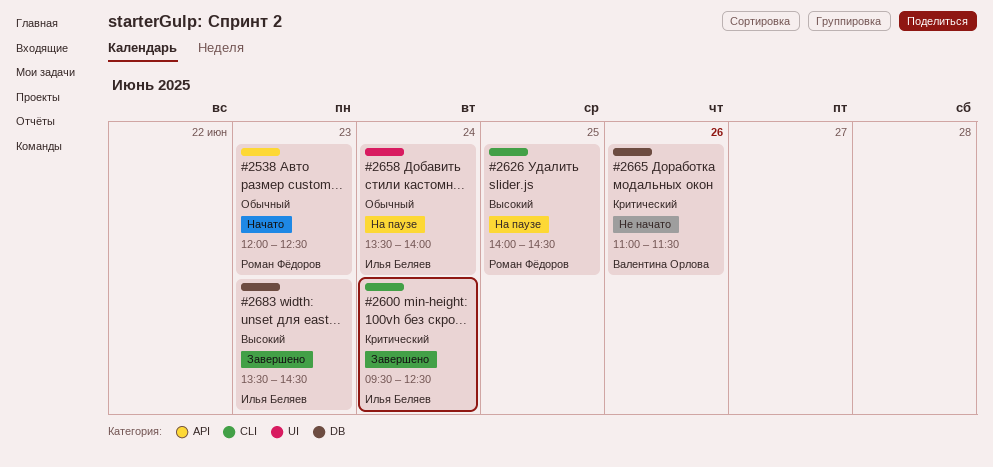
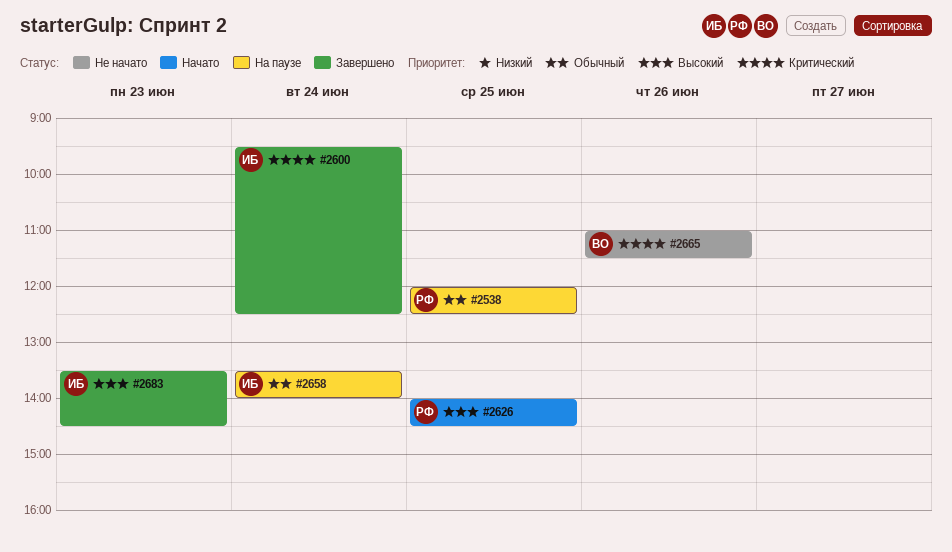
#2538, status: Начато -> На паузе
#2538, day: Jun 23 -> Jun 25
#2626, status: На паузе -> Начато

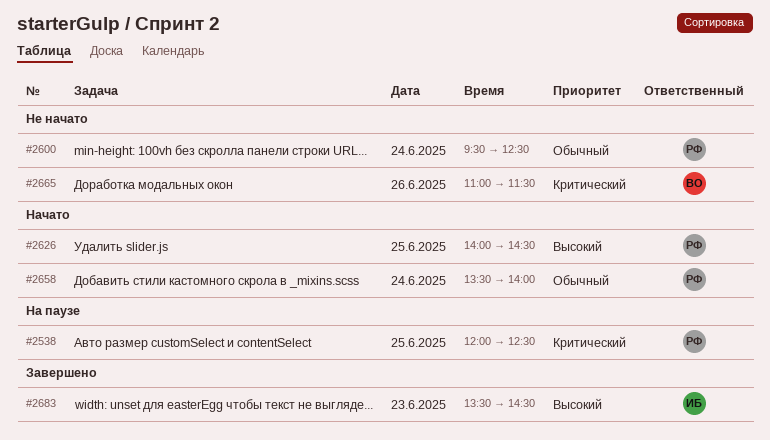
#2538, priority: Обычный -> Критический
#2600, status: Завершено -> Не начато
#2600, owner: ИБ -> РФ
#2600, priority: Критический -> Обычный
#2658, status: На паузе -> Начато
#2658, owner: ИБ -> РФ

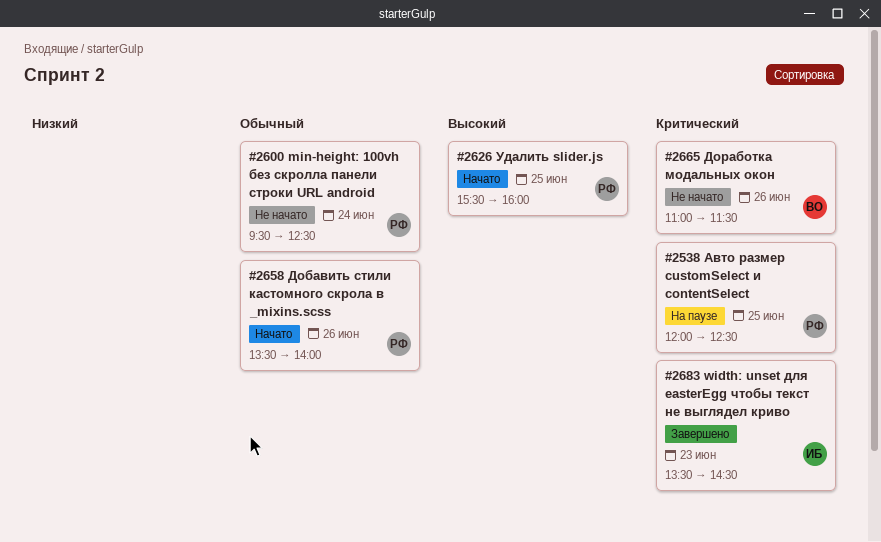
#2626, begins: 14:00 -> 15:30
#2626, ends: 14:30 -> 16:00
#2658, day: Jun 24 -> Jun 26
#2683, priority: Высокий -> Критический

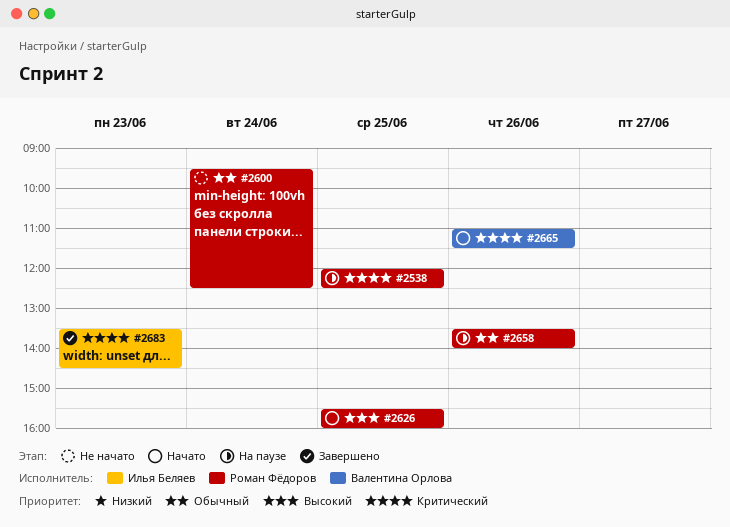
#2658, status: Начато -> На паузе
#2665, status: Не начато -> Начато

